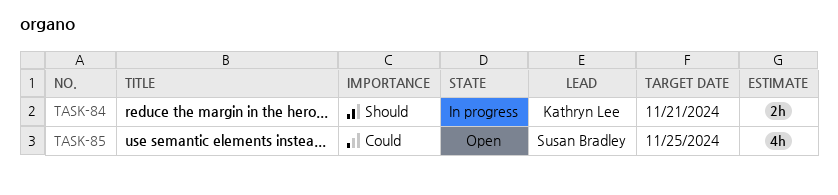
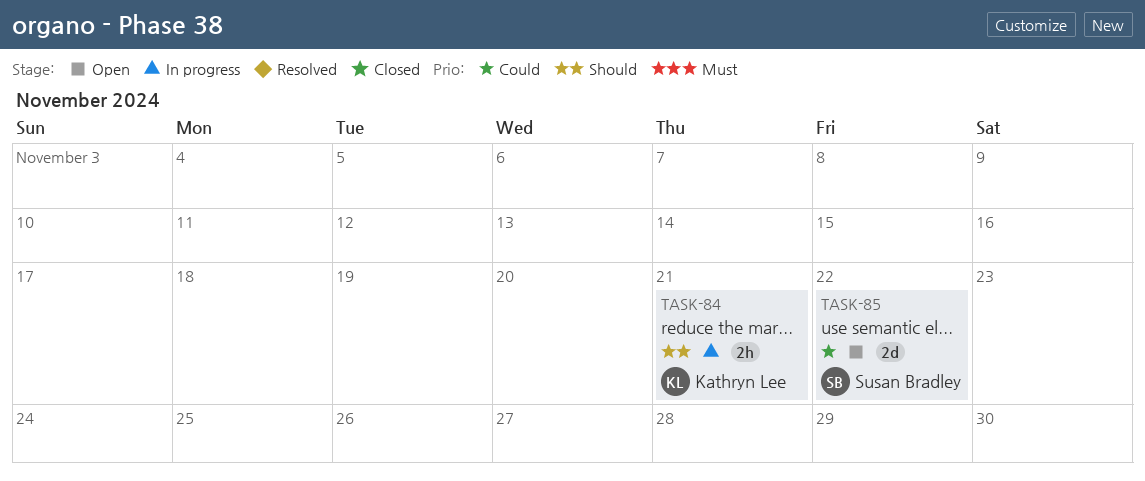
TASK-85, estimate: 4h -> 2d
TASK-85, due: Nov 25 -> Nov 22

